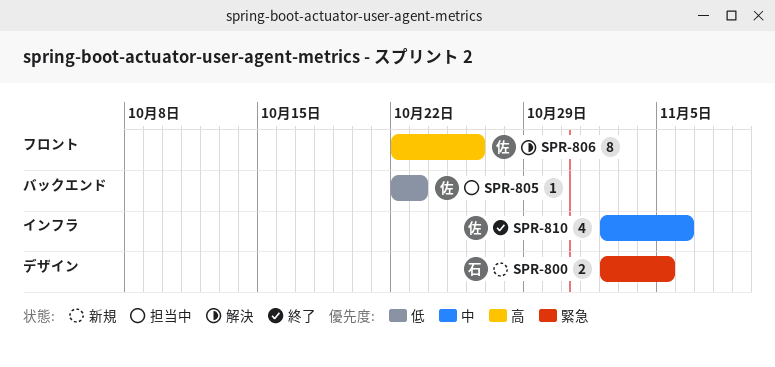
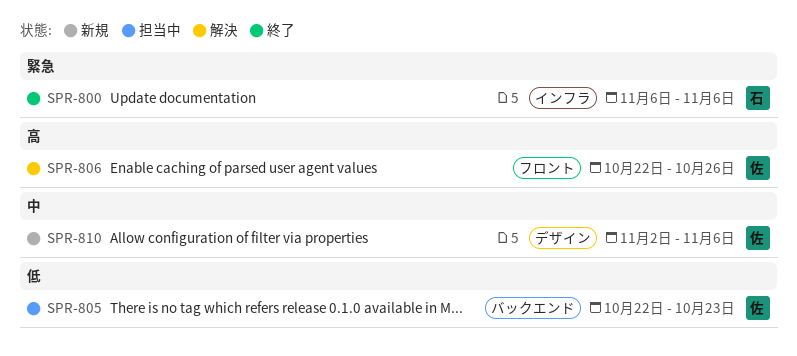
SPR-800, status: 新規 -> 終了
SPR-800, label: デザイン -> インフラ
SPR-800, start: Nov 2 -> Nov 6
SPR-800, due: Nov 5 -> Nov 6
SPR-810, status: 終了 -> 新規
SPR-810, label: インフラ -> デザイン

